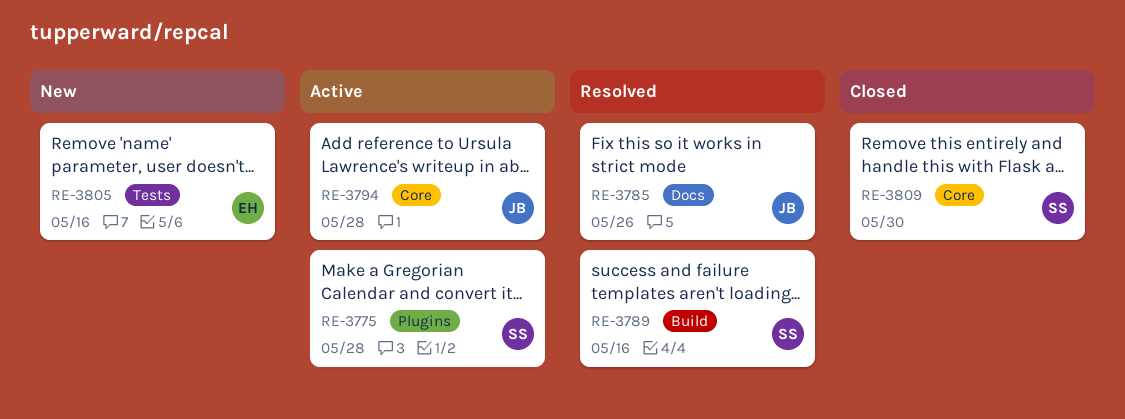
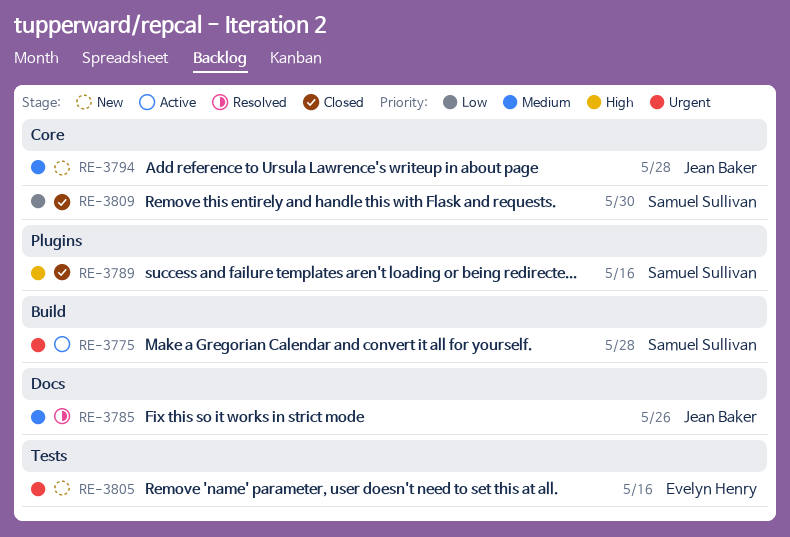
RE-3775, label: Plugins -> Build
RE-3789, status: Resolved -> Closed
RE-3789, label: Build -> Plugins
RE-3794, status: Active -> New

